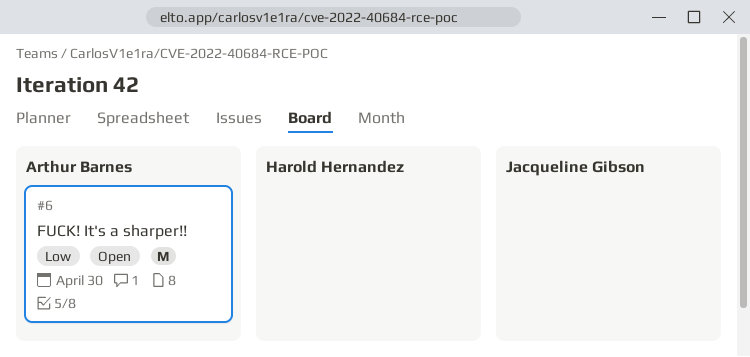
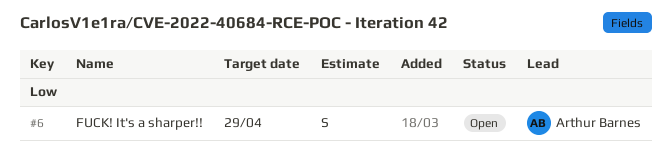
#6, estimate: M -> S
#6, due: Apr 30 -> Apr 29

